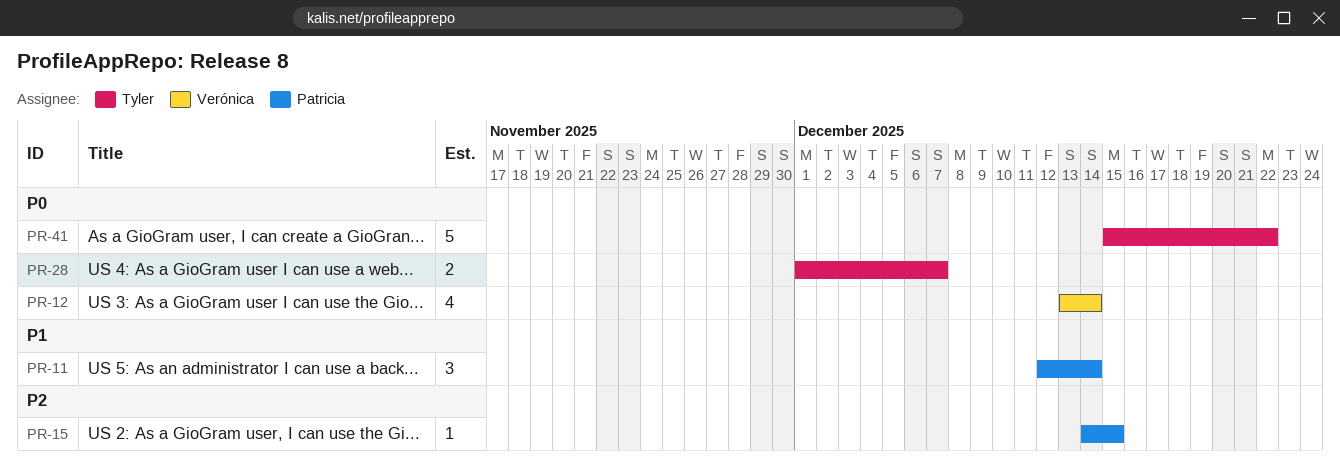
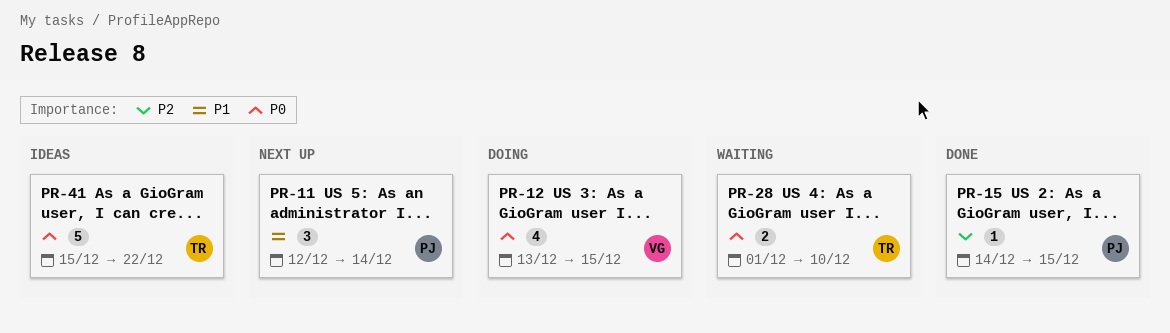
PR-12, due: Dec 14 -> Dec 15
PR-28, due: Dec 7 -> Dec 10

